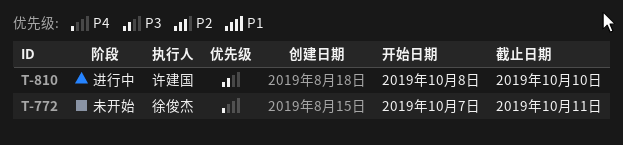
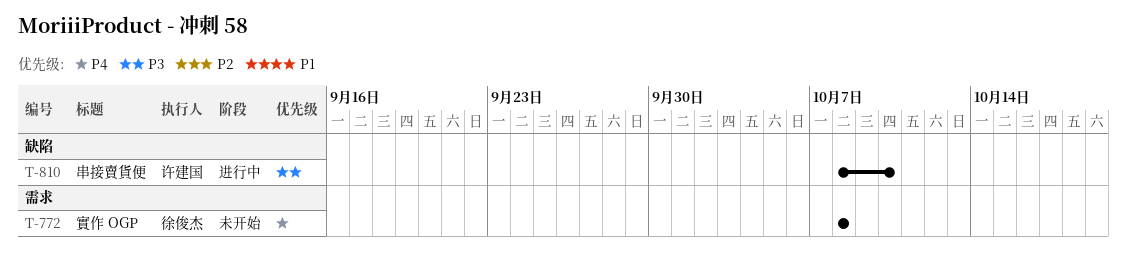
T-772, start: Oct 7 -> Oct 8
T-772, due: Oct 11 -> Oct 8

